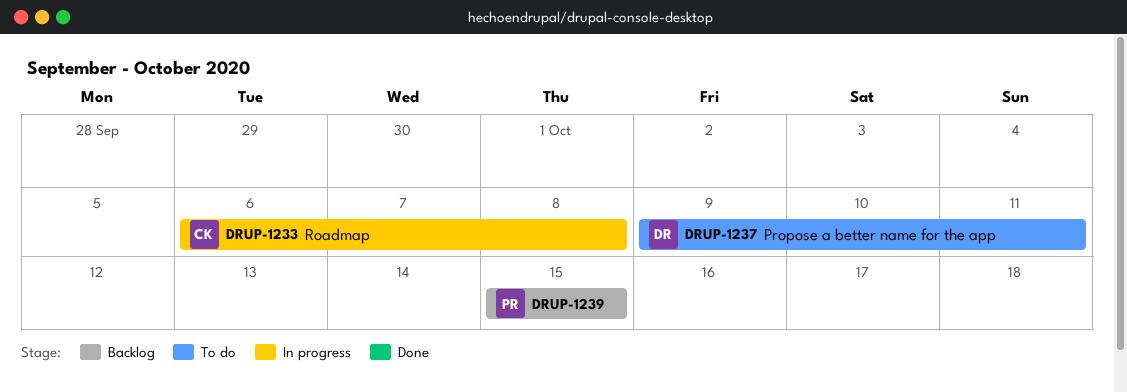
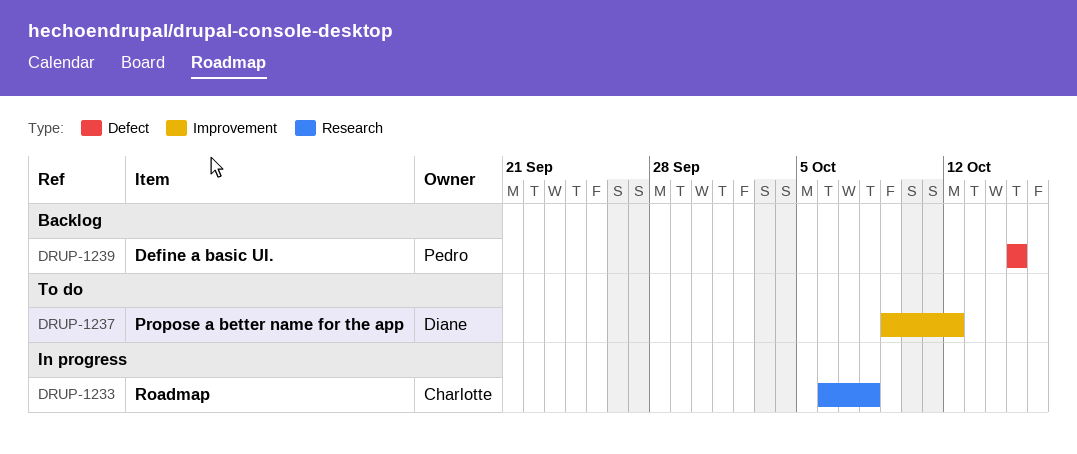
DRUP-1237, due: Oct 11 -> Oct 12

